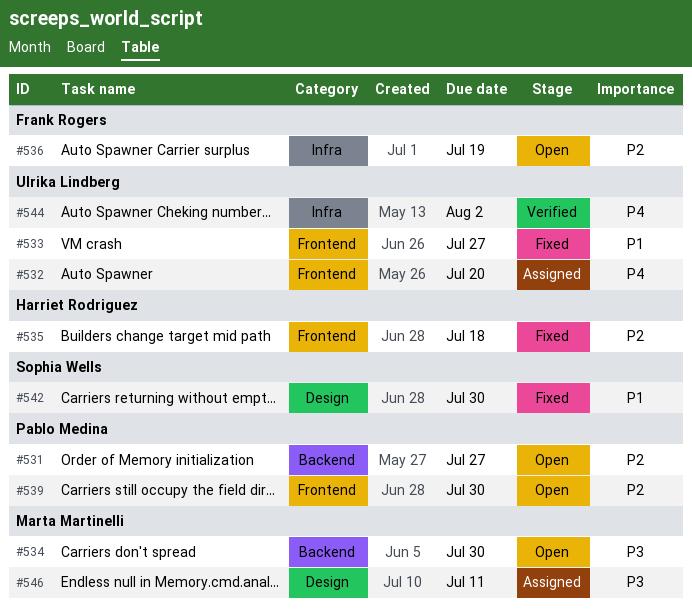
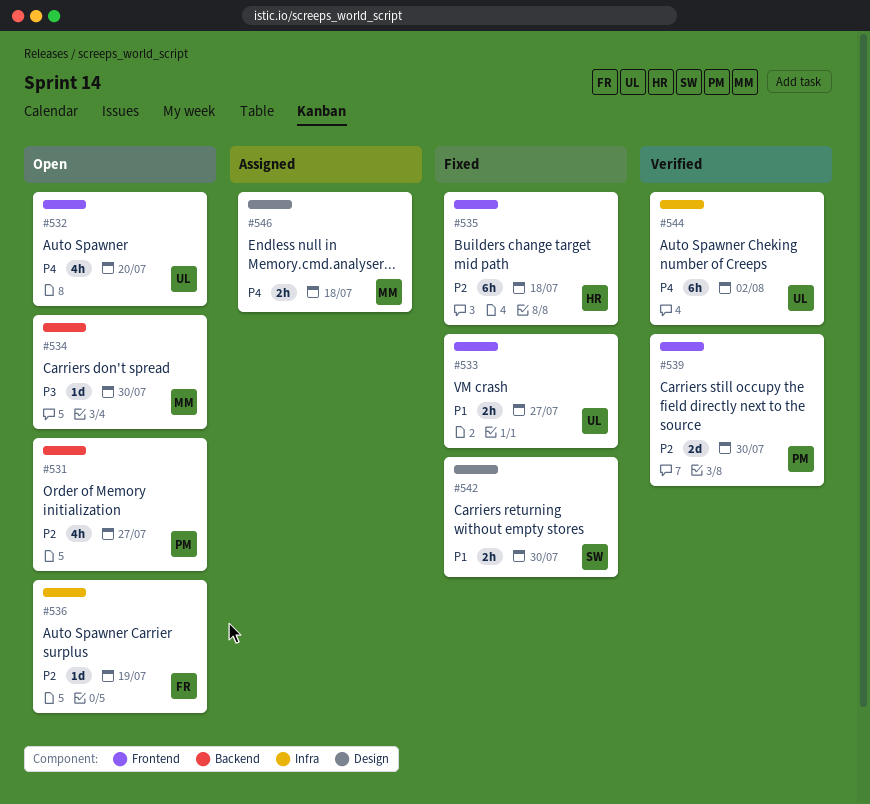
#532, status: Assigned -> Open
#539, status: Open -> Verified
#546, priority: P3 -> P4
#546, due: Jul 11 -> Jul 18

